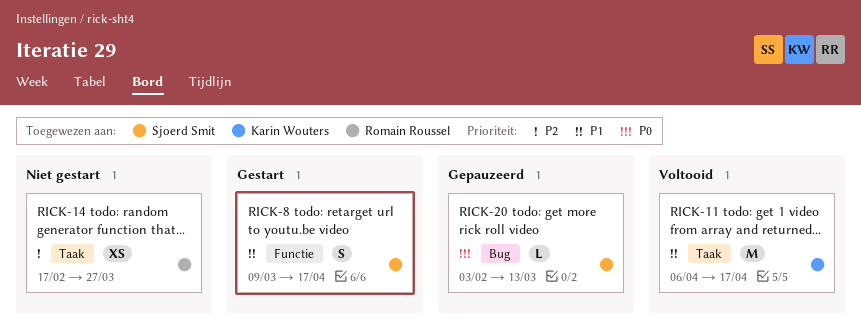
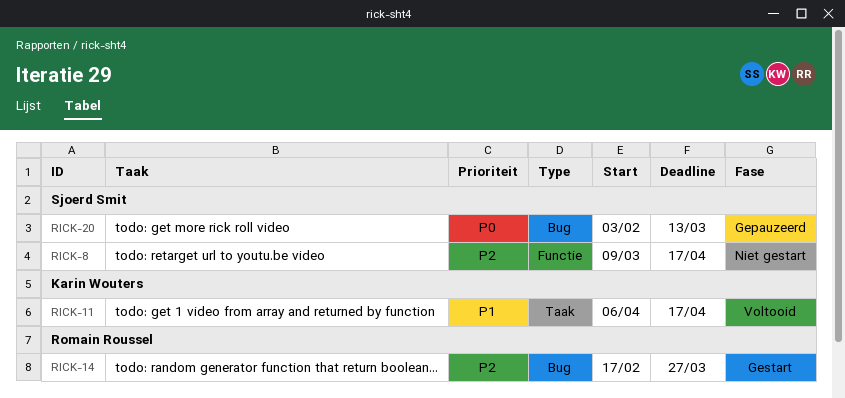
RICK-8, status: Gestart -> Niet gestart
RICK-8, priority: P1 -> P2
RICK-14, status: Niet gestart -> Gestart
RICK-14, label: Taak -> Bug

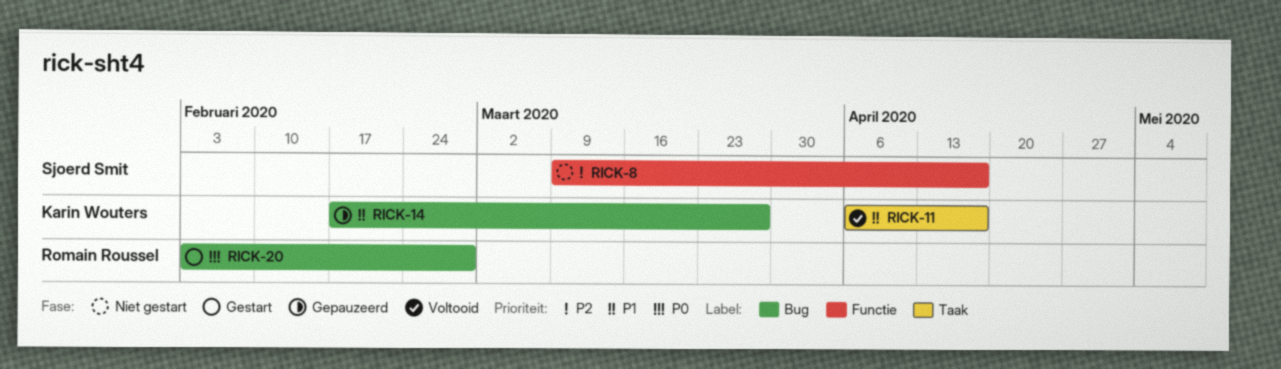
RICK-14, status: Gestart -> Gepauzeerd
RICK-14, owner: Romain Roussel -> Karin Wouters
RICK-14, priority: P2 -> P1
RICK-20, status: Gepauzeerd -> Gestart
RICK-20, owner: Sjoerd Smit -> Romain Roussel
RICK-20, due: Mar 13 -> Feb 28

